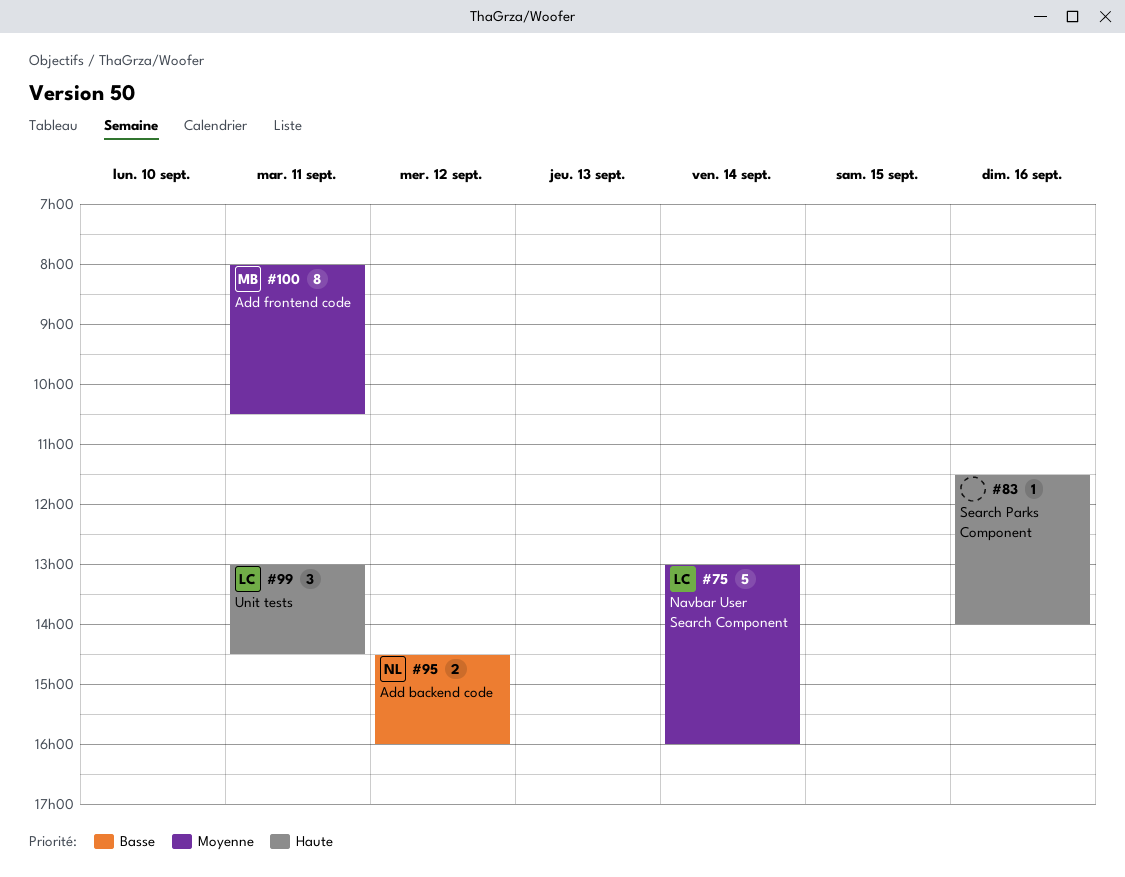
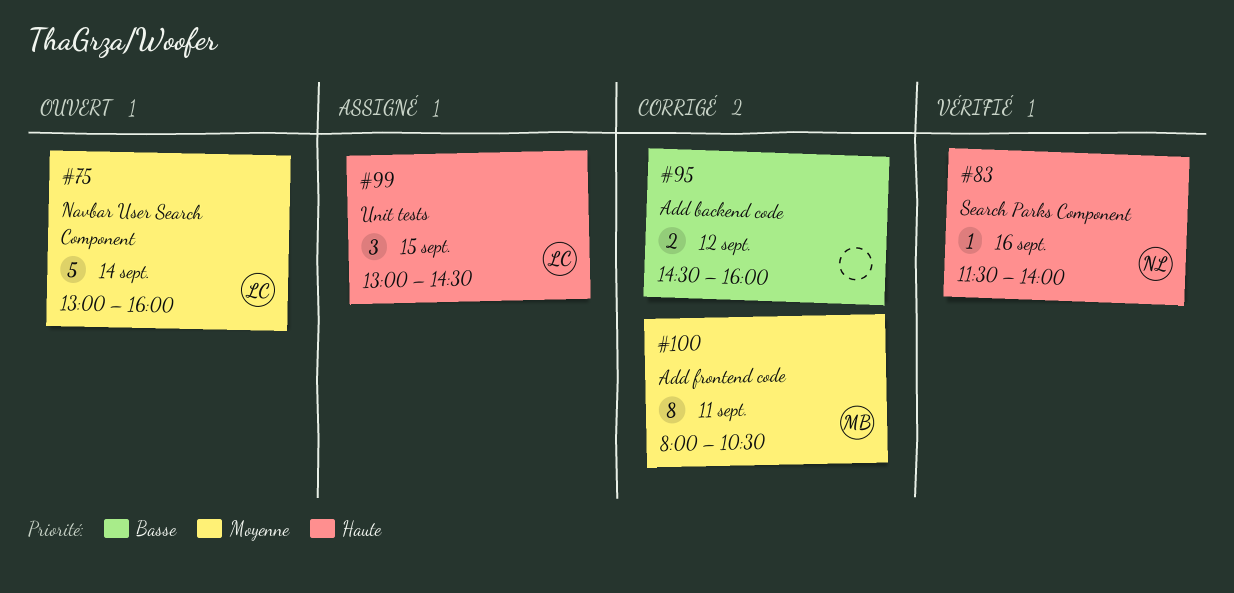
#83, owner: none -> NL
#95, owner: NL -> none
#99, day: Sep 11 -> Sep 15

